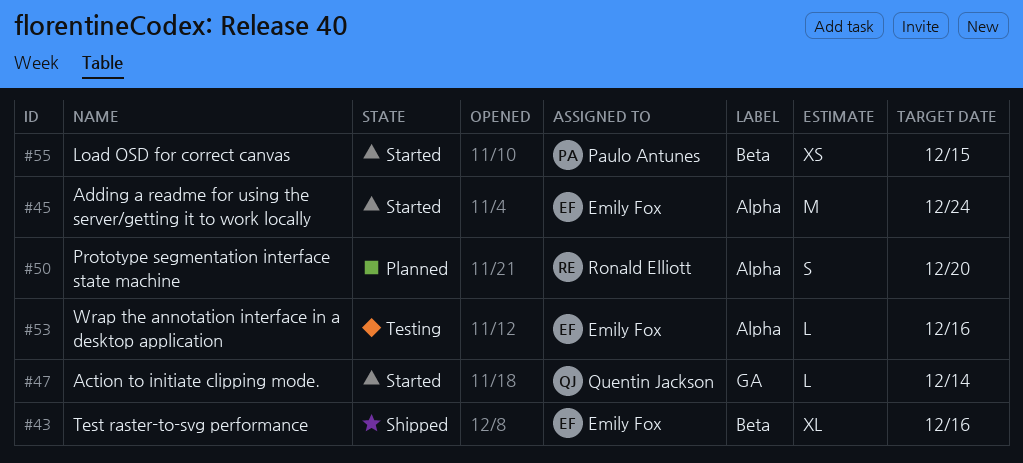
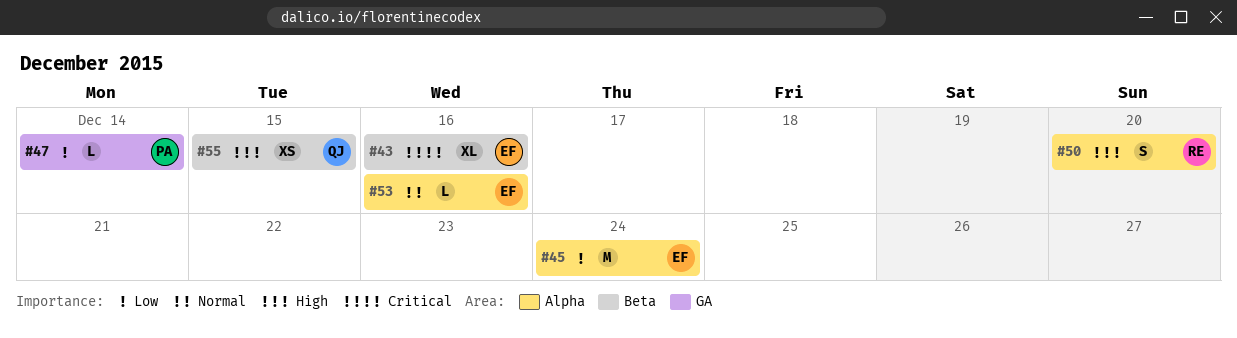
#47, owner: Quentin Jackson -> Paulo Antunes
#55, owner: Paulo Antunes -> Quentin Jackson

